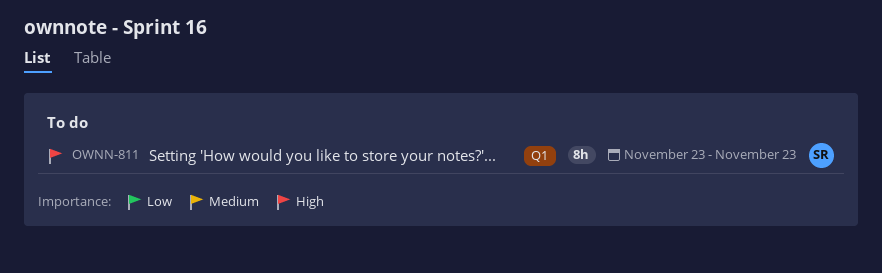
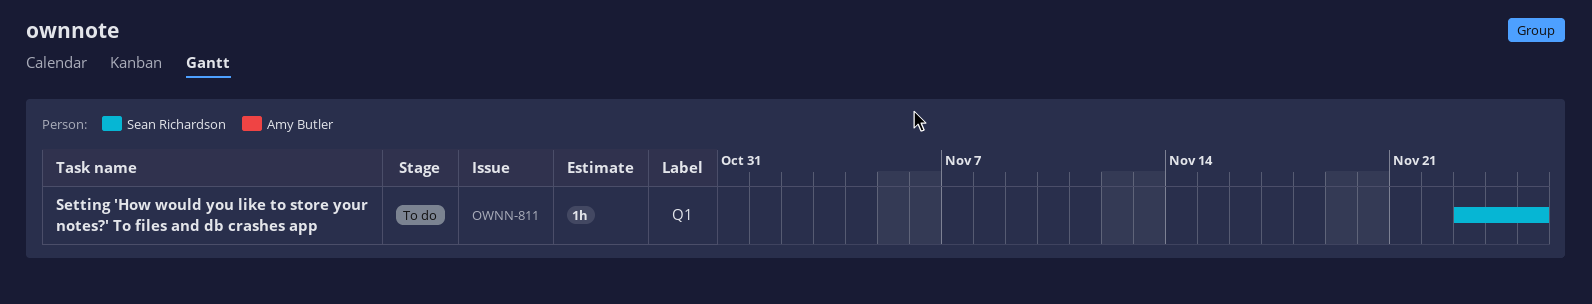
OWNN-811, estimate: 8h -> 1h
OWNN-811, due: Nov 23 -> Nov 25

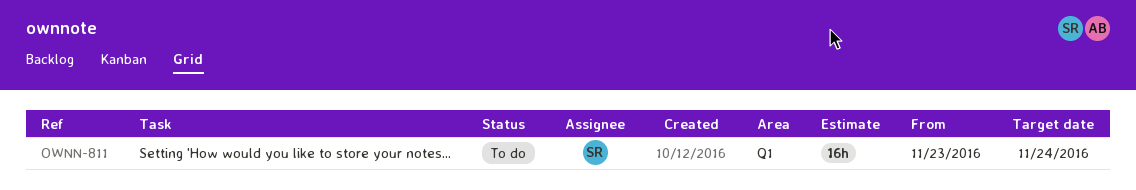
OWNN-811, estimate: 1h -> 16h
OWNN-811, due: Nov 25 -> Nov 24

